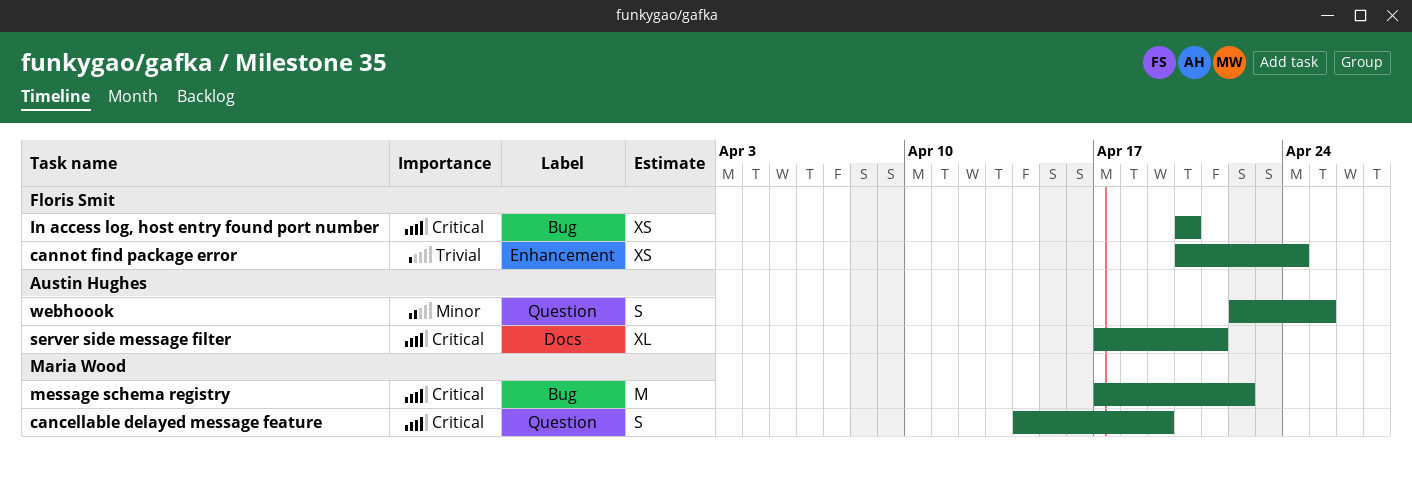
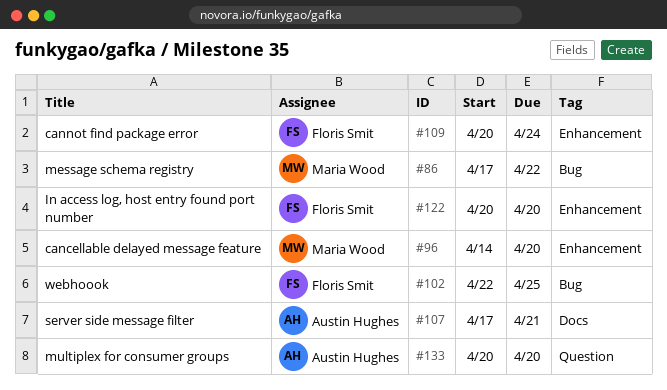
cancellable delayed message feature, label: Question -> Enhancement
cancellable delayed message feature, due: Apr 19 -> Apr 20
In access log, host entry found port number, label: Bug -> Enhancement
multiplex for consumer groups: none -> present
webhoook, owner: Austin Hughes -> Floris Smit
webhoook, label: Question -> Bug

